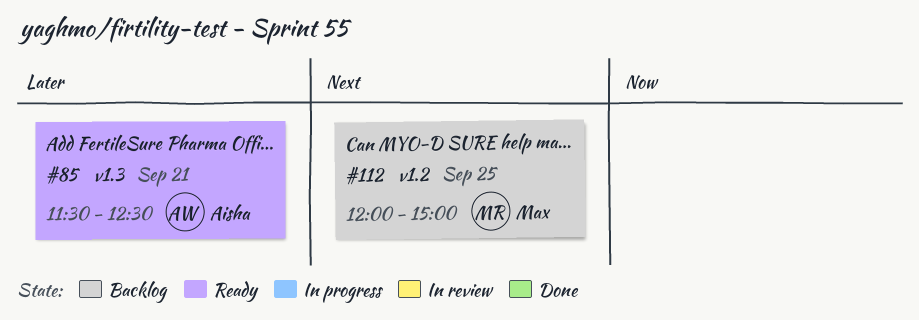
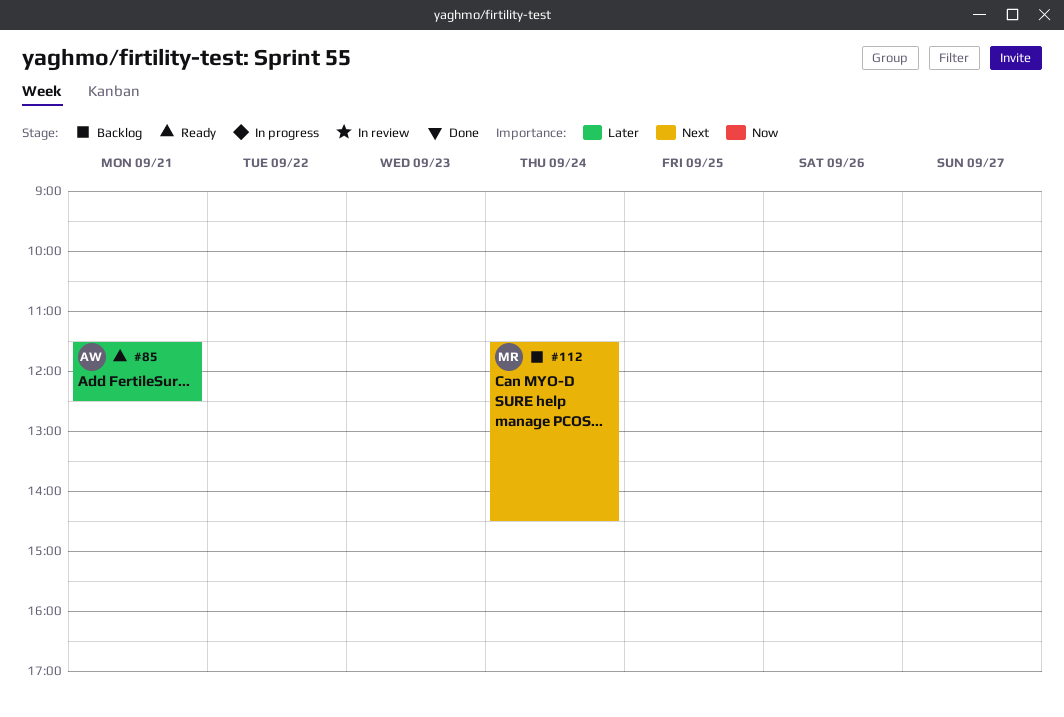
#112, day: Sep 25 -> Sep 24
#112, begins: 12:00 -> 11:30
#112, ends: 15:00 -> 14:30

